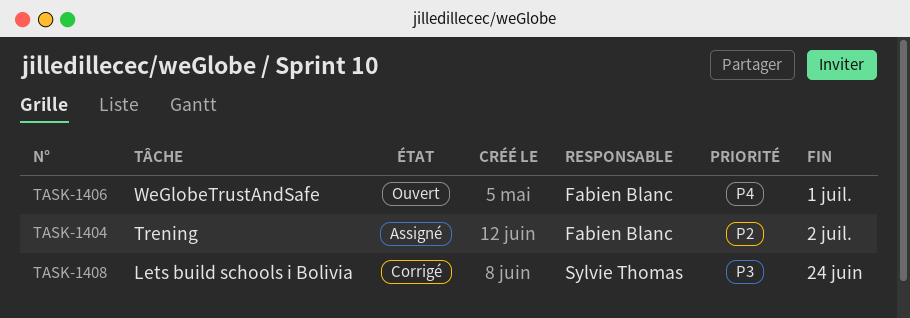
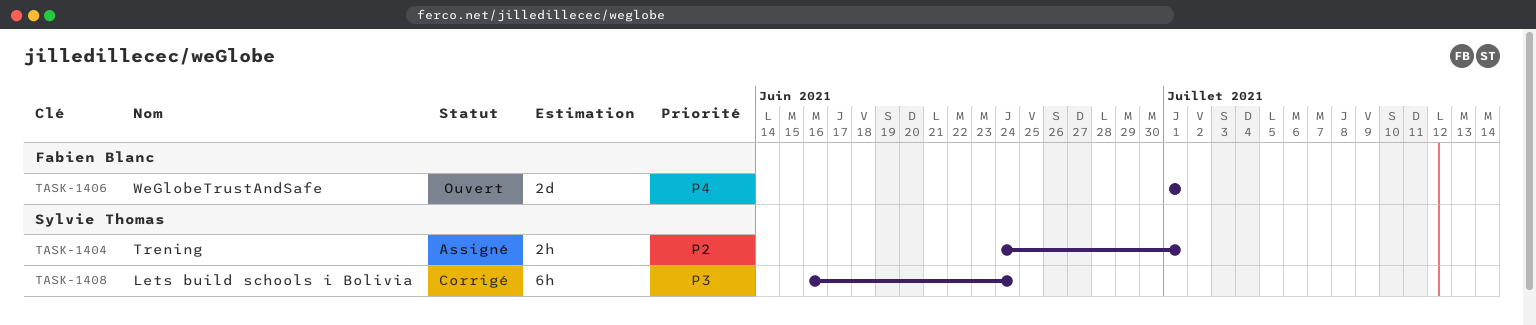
TASK-1404, owner: Fabien Blanc -> Sylvie Thomas
TASK-1404, due: Jul 2 -> Jul 1

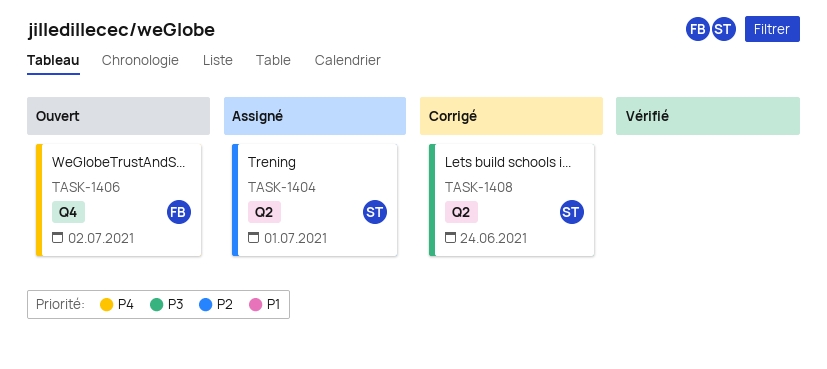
TASK-1406, due: Jul 1 -> Jul 2

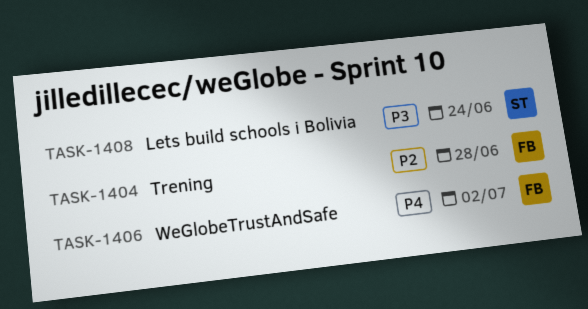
TASK-1404, owner: ST -> FB
TASK-1404, due: Jul 1 -> Jun 28

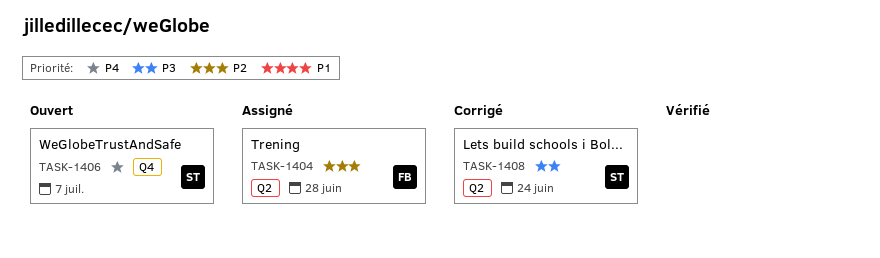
TASK-1406, owner: FB -> ST
TASK-1406, due: Jul 2 -> Jul 7

